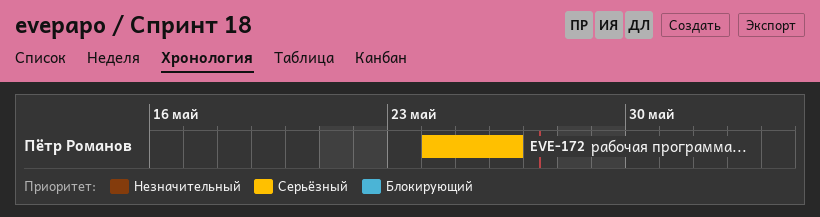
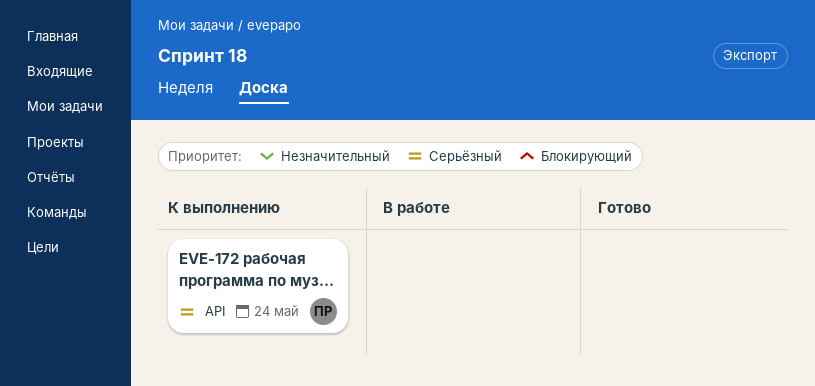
EVE-172, due: May 26 -> May 24

